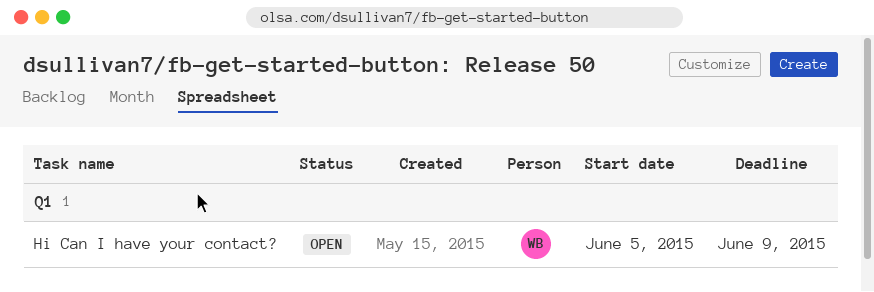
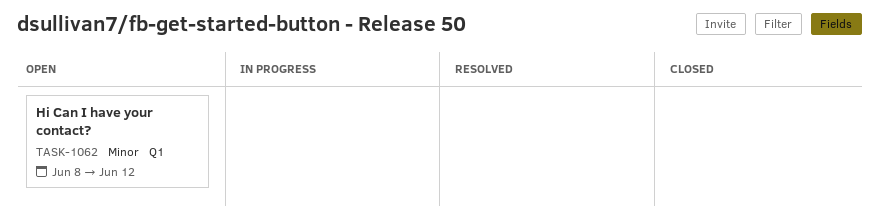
Hi Can I have your contact?, start: Jun 5 -> Jun 8
Hi Can I have your contact?, due: Jun 9 -> Jun 12

